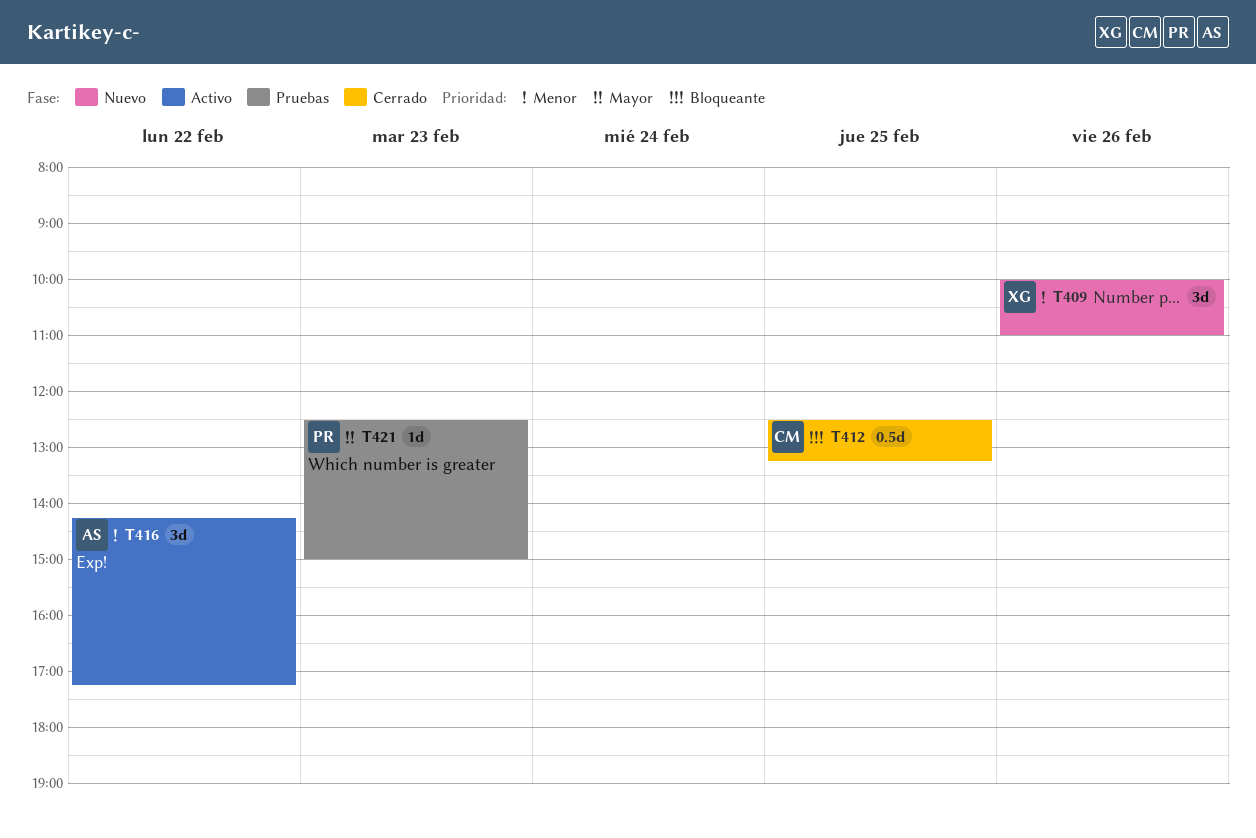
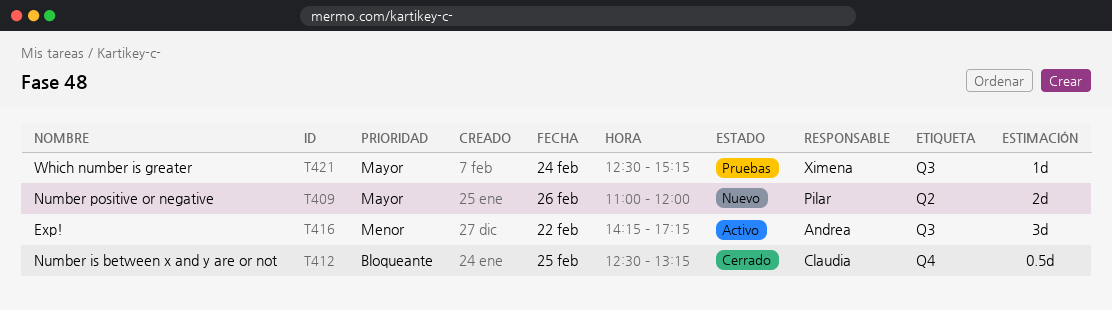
T409, owner: Ximena -> Pilar
T409, priority: Menor -> Mayor
T409, estimate: 3d -> 2d
T409, begins: 10:00 -> 11:00
T409, ends: 11:00 -> 12:00
T421, owner: Pilar -> Ximena
T421, day: Feb 23 -> Feb 24
T421, ends: 15:00 -> 15:15

